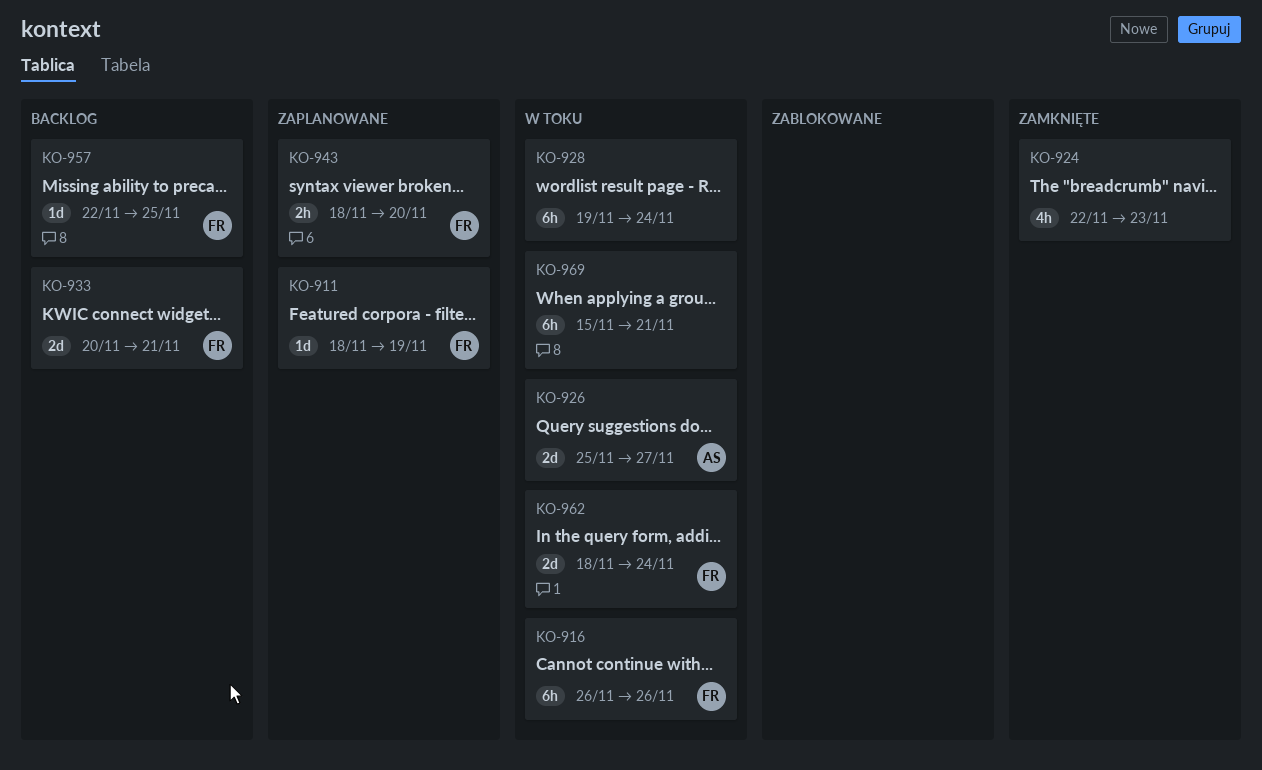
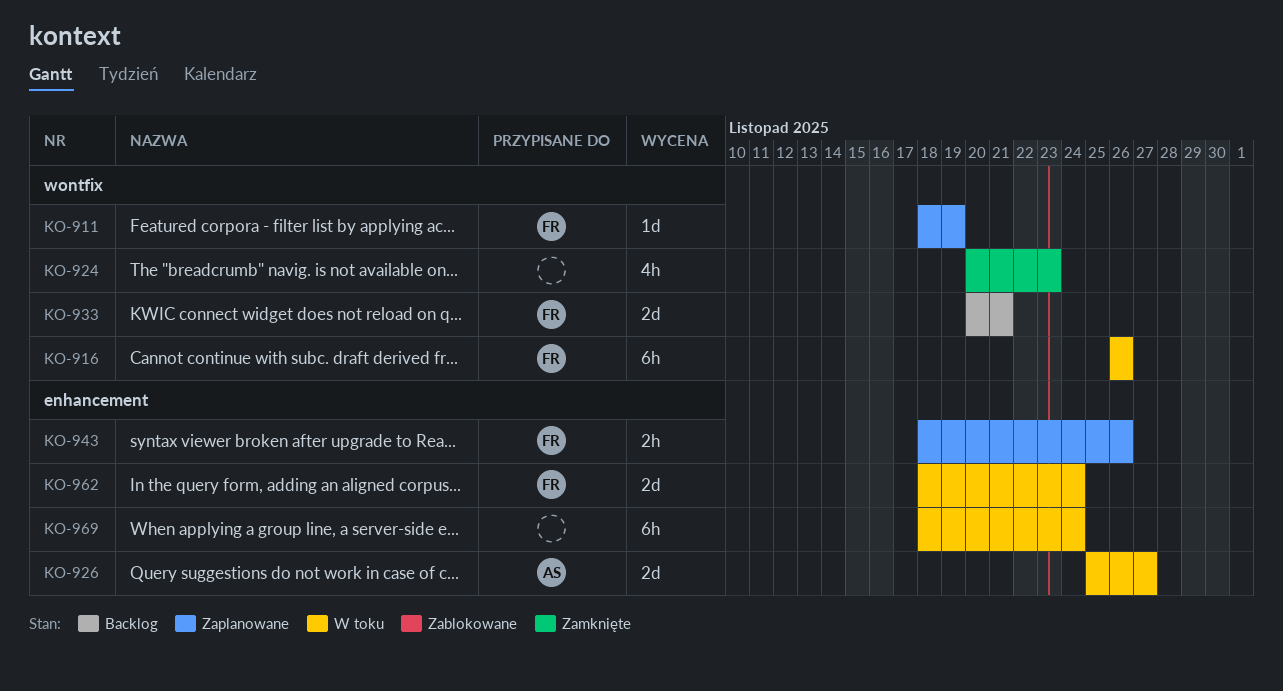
KO-924, start: Nov 22 -> Nov 20
KO-928: present -> none
KO-943, due: Nov 20 -> Nov 26
KO-957: present -> none
KO-969, start: Nov 15 -> Nov 18
KO-969, due: Nov 21 -> Nov 24

